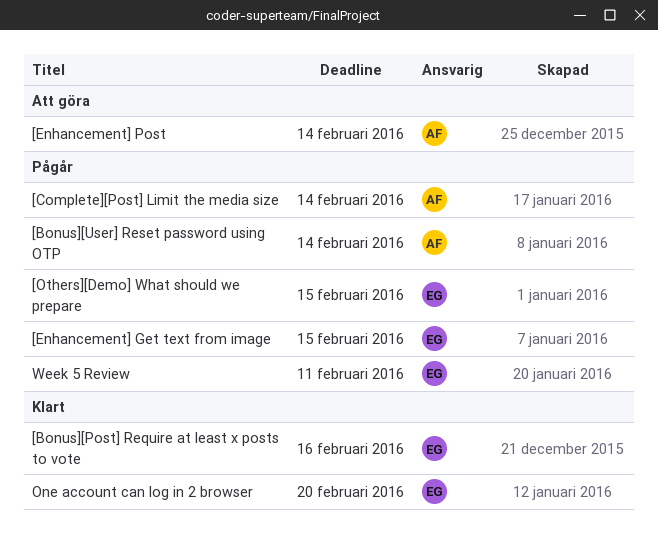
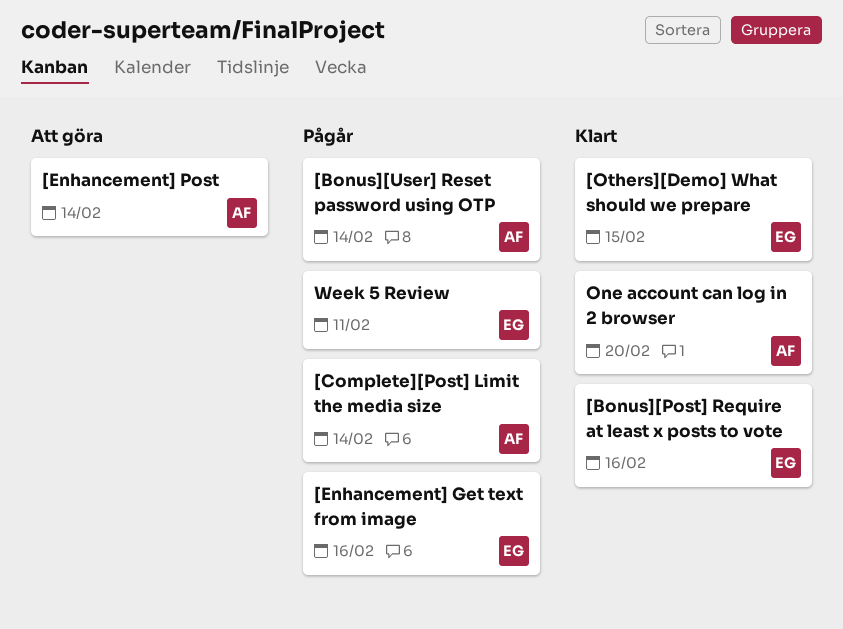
[Enhancement] Get text from image, due: Feb 15 -> Feb 16
[Others][Demo] What should we prepare, status: Pågår -> Klart
One account can log in 2 browser, owner: EG -> AF

